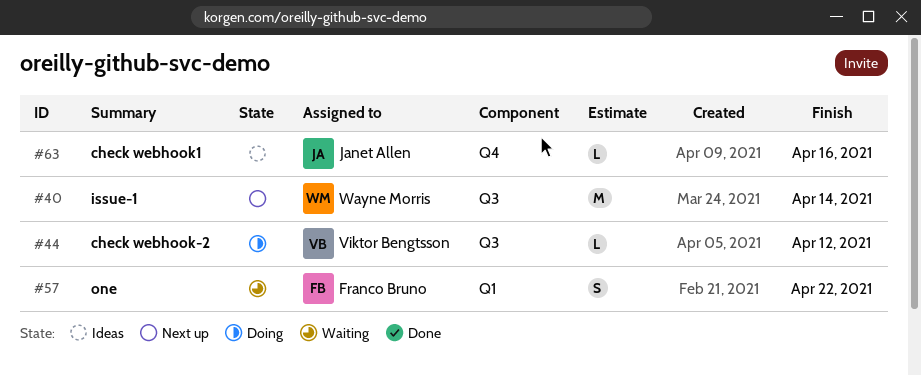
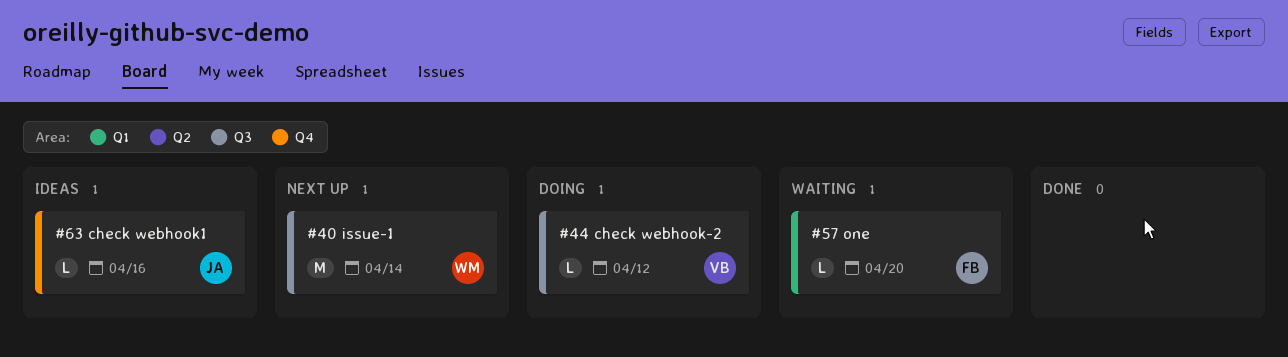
#57, estimate: S -> L
#57, due: Apr 22 -> Apr 20

